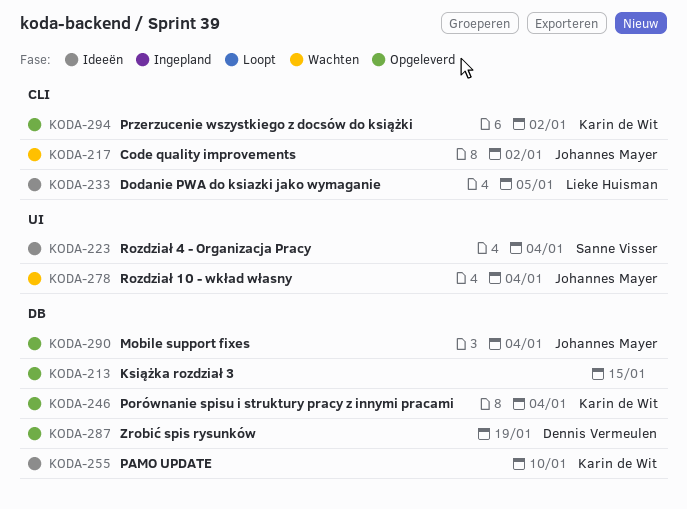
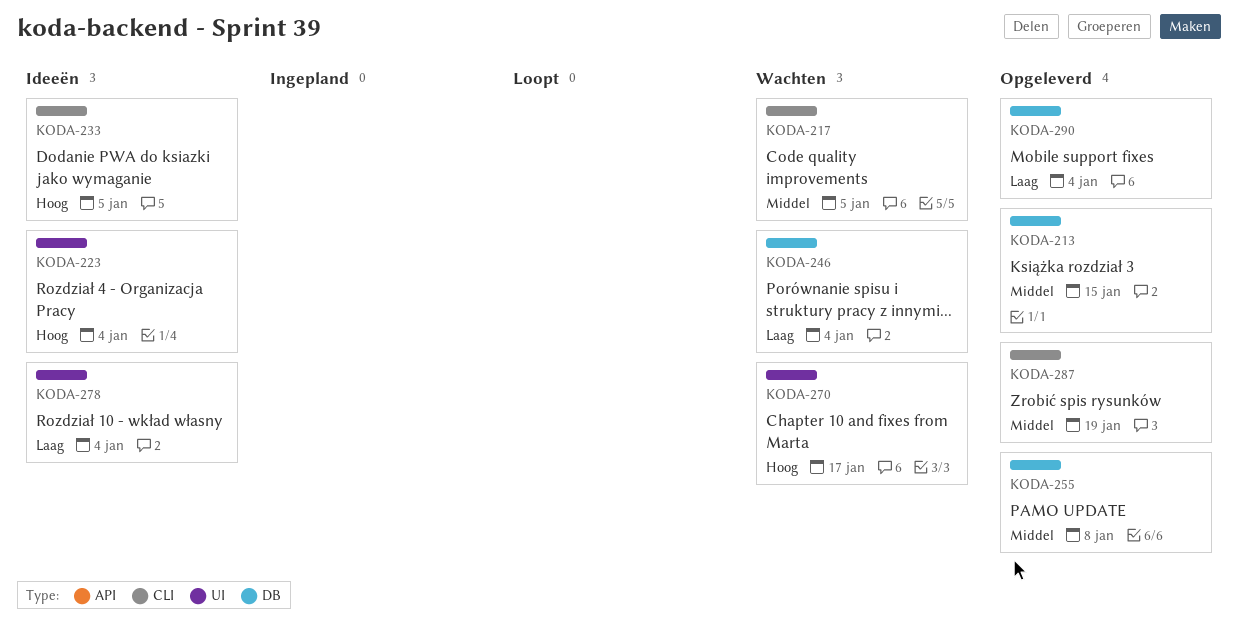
KODA-217, due: Jan 2 -> Jan 5
KODA-246, status: Opgeleverd -> Wachten
KODA-255, status: Ideeën -> Opgeleverd
KODA-255, due: Jan 10 -> Jan 8
KODA-270: none -> present
KODA-278, status: Wachten -> Ideeën
KODA-287, label: DB -> CLI
KODA-294: present -> none

